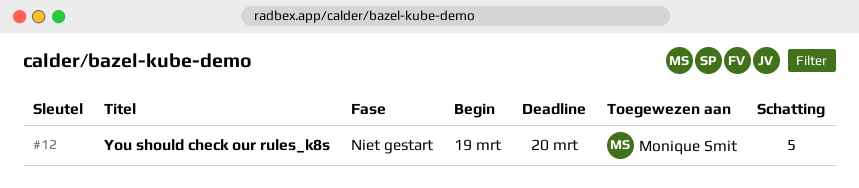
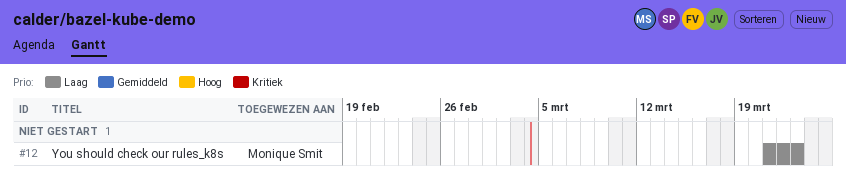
#12, start: Mar 19 -> Mar 21
#12, due: Mar 20 -> Mar 23

